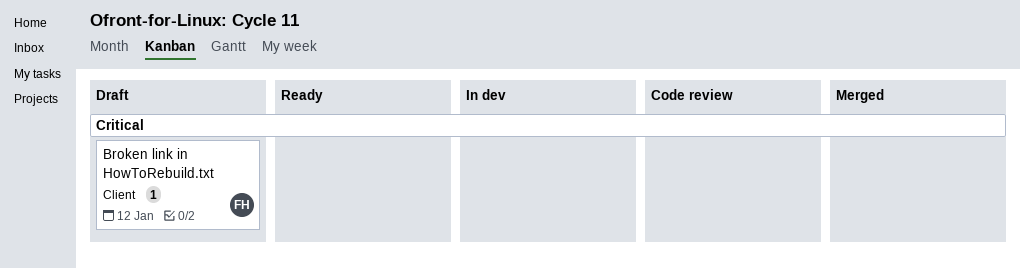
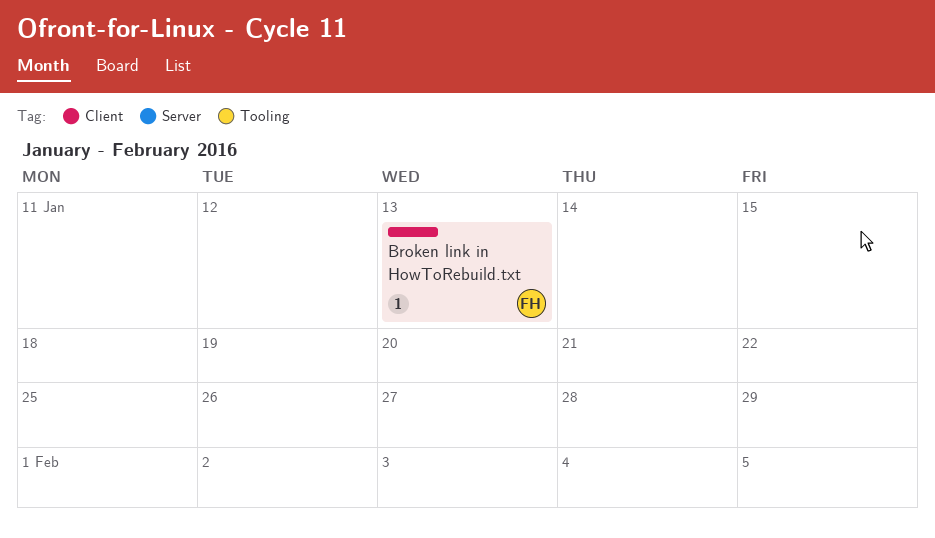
Broken link in HowToRebuild.txt, due: Jan 12 -> Jan 13

